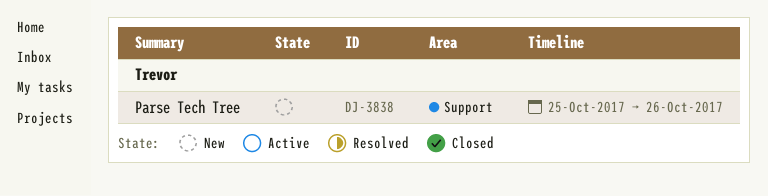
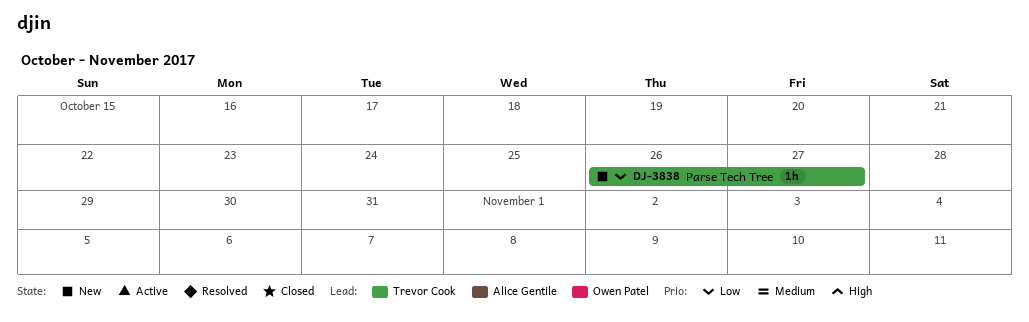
DJ-3838, start: Oct 25 -> Oct 26
DJ-3838, due: Oct 26 -> Oct 27

